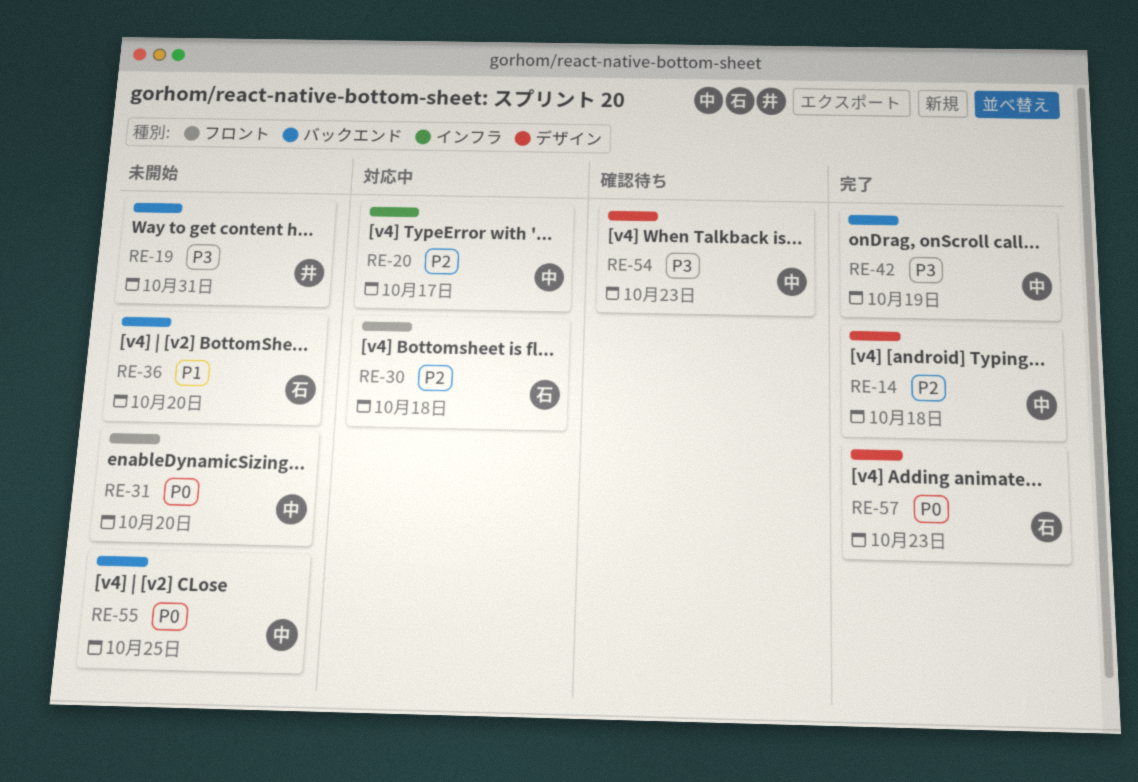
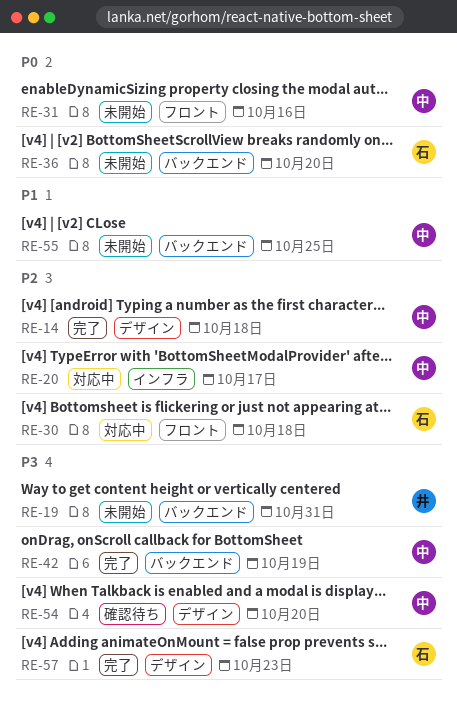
RE-31, due: Oct 20 -> Oct 16
RE-36, priority: P1 -> P0
RE-54, due: Oct 23 -> Oct 20
RE-55, priority: P0 -> P1
RE-57, priority: P0 -> P3

